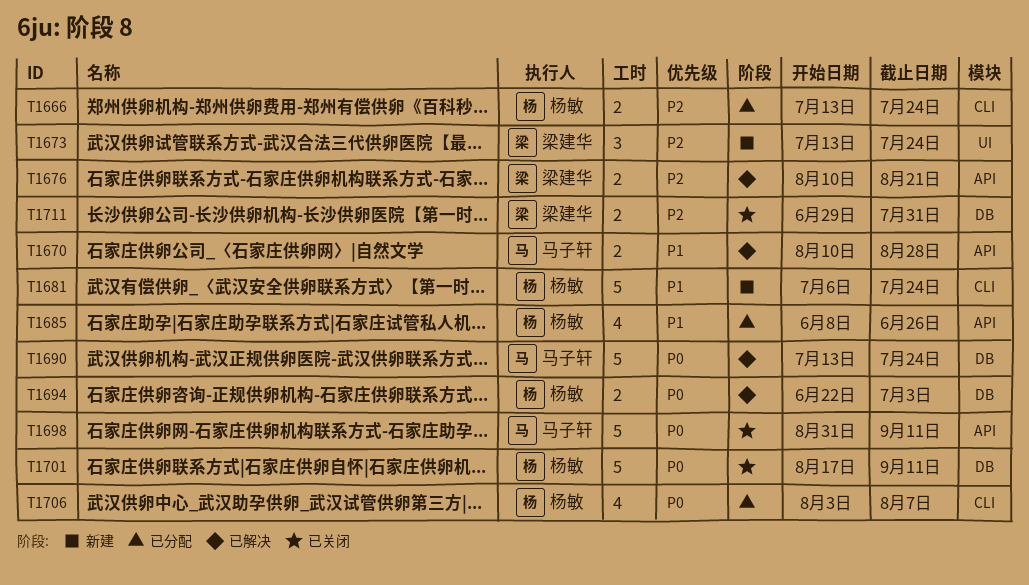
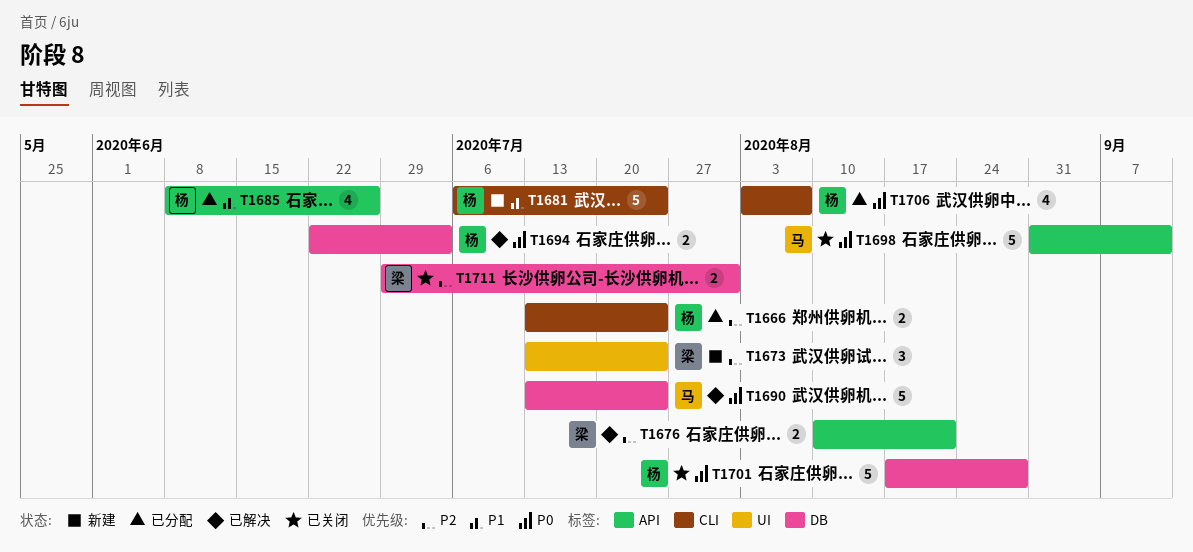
T1670: present -> none
T1701, due: Sep 11 -> Aug 28

